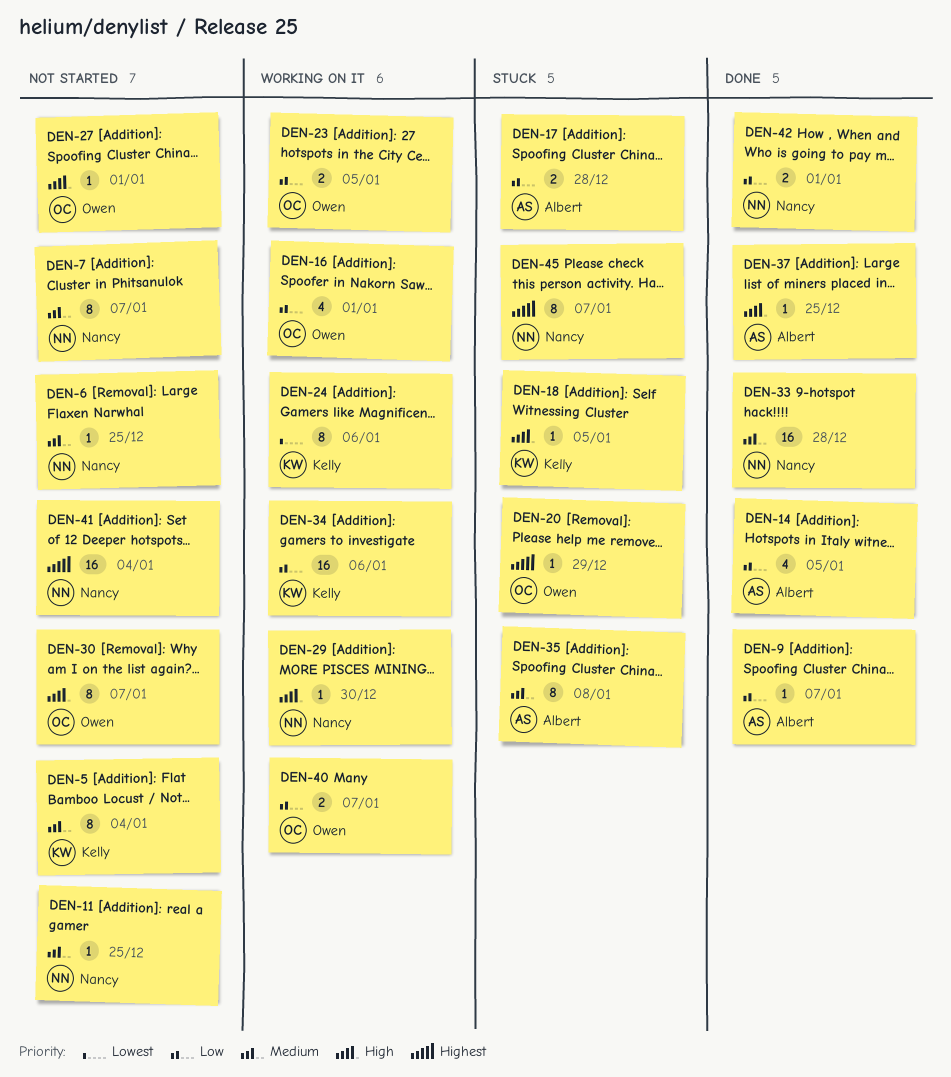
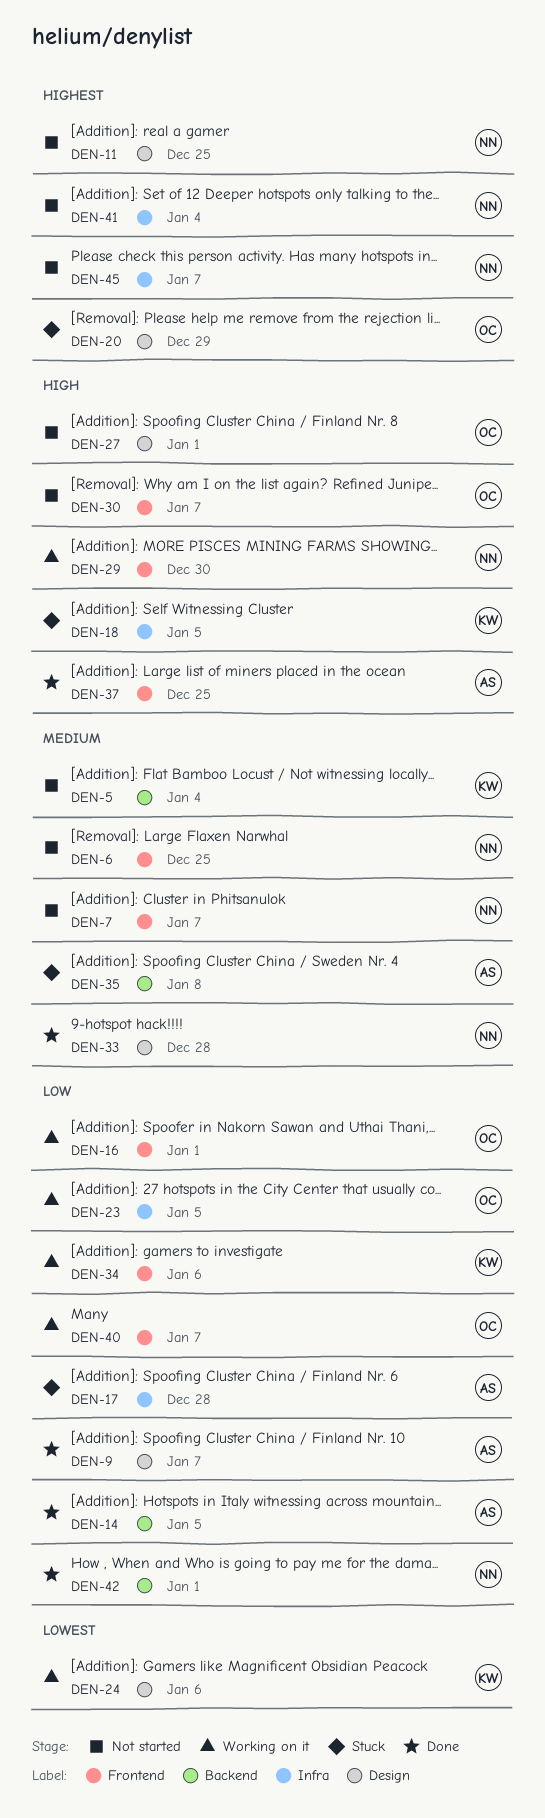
DEN-11, priority: Medium -> Highest
DEN-45, status: Stuck -> Not started

